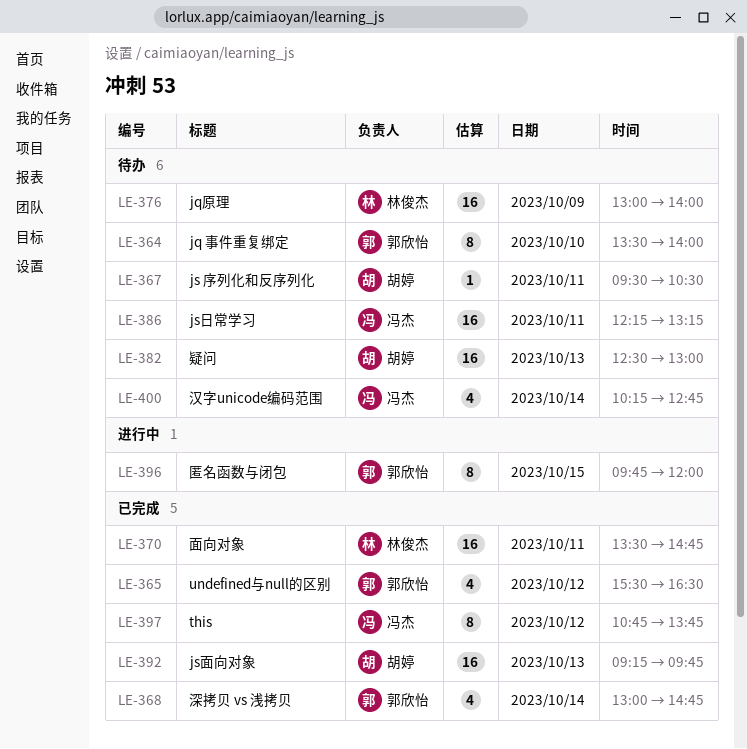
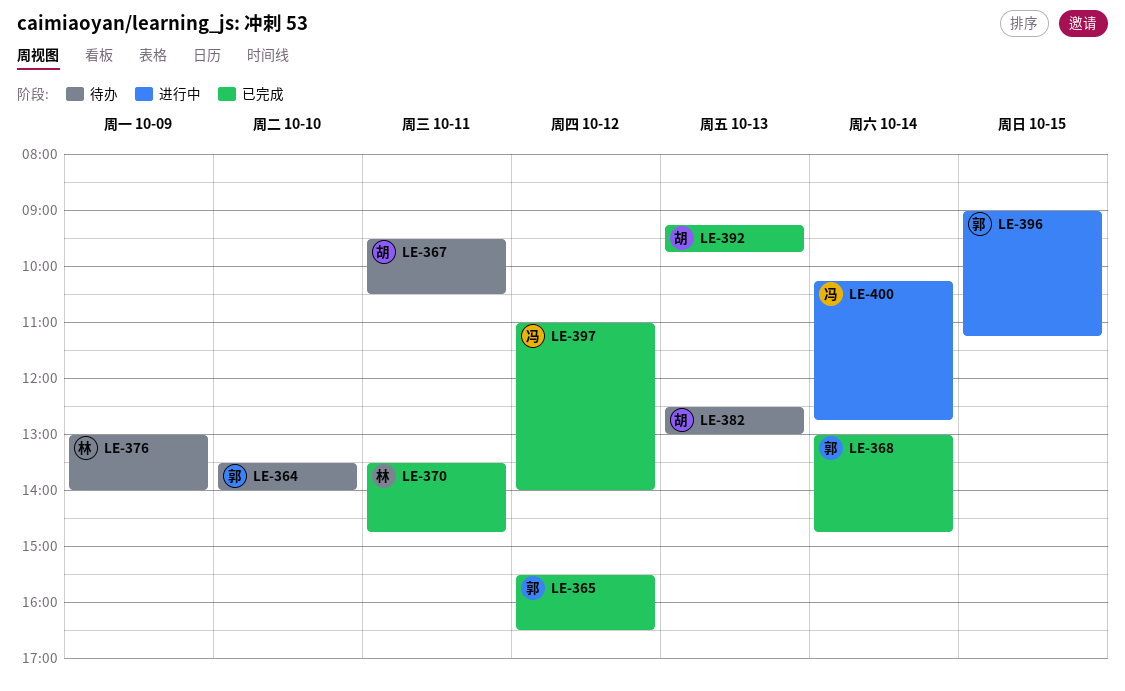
LE-386: present -> none
LE-396, begins: 09:45 -> 09:00
LE-396, ends: 12:00 -> 11:15
LE-397, begins: 10:45 -> 11:00
LE-397, ends: 13:45 -> 14:00
LE-400, status: 待办 -> 进行中

